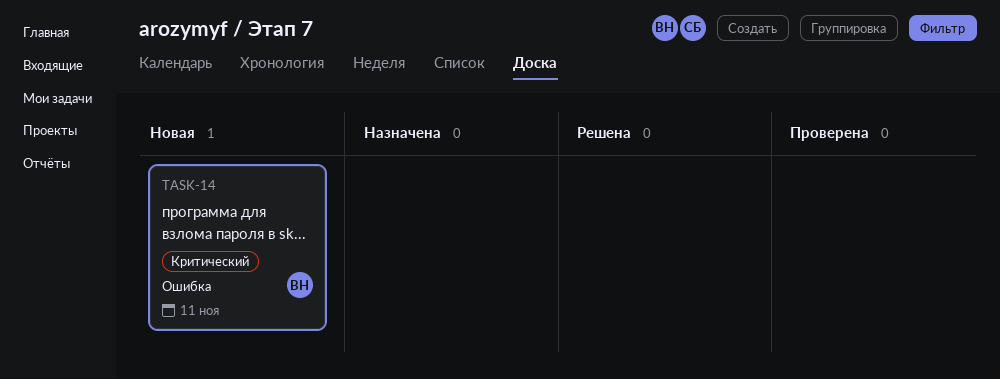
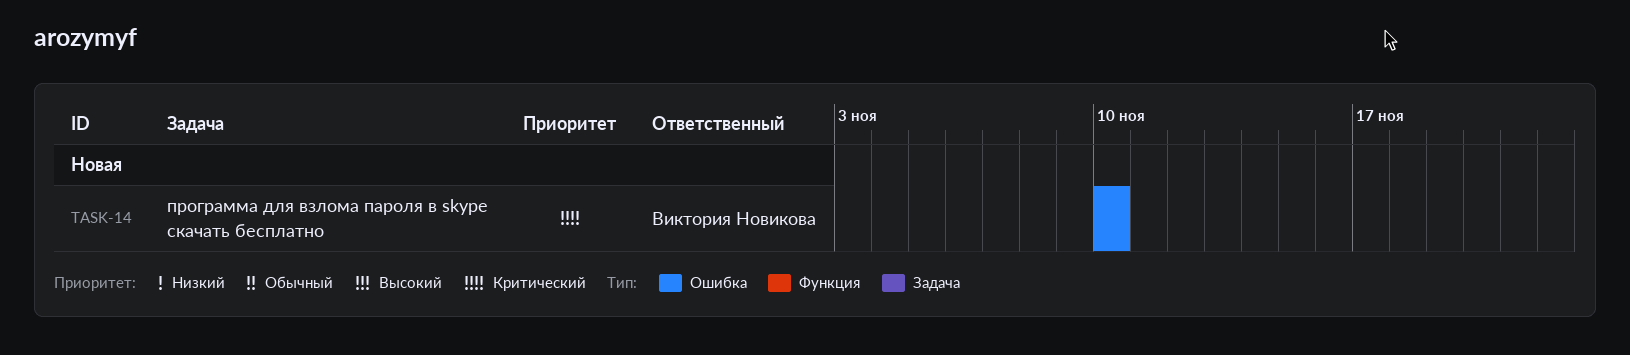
TASK-14, due: Nov 11 -> Nov 10

